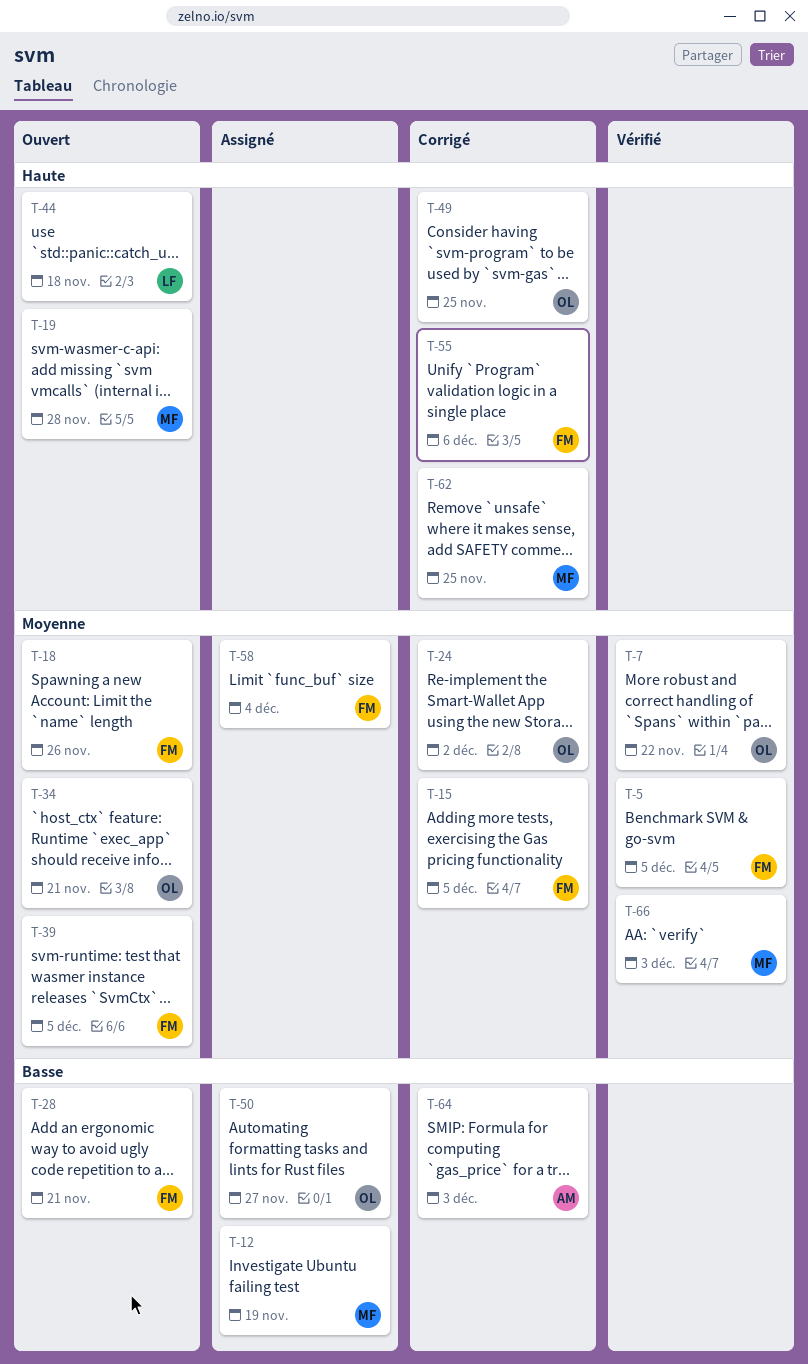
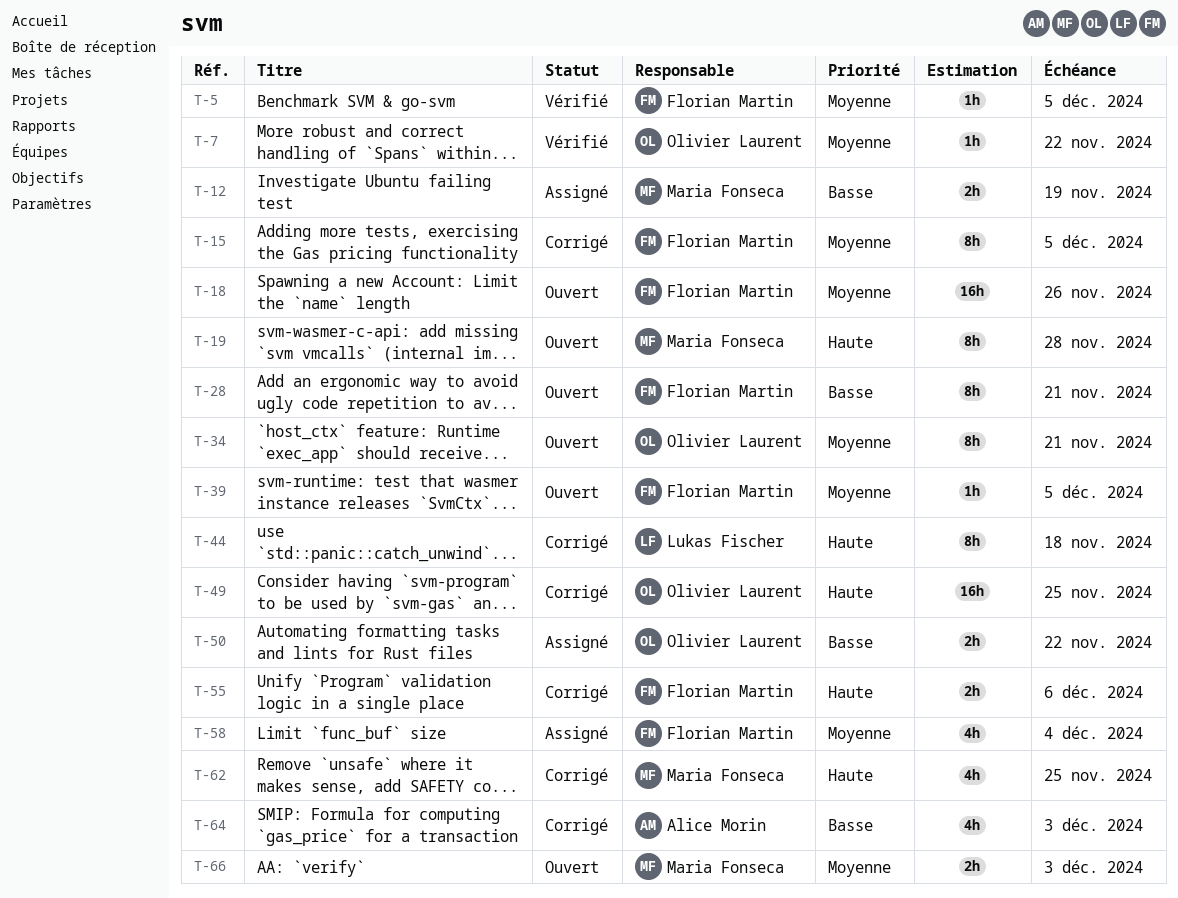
T-24: present -> none
T-44, status: Ouvert -> Corrigé
T-50, due: Nov 27 -> Nov 22
T-66, status: Vérifié -> Ouvert

